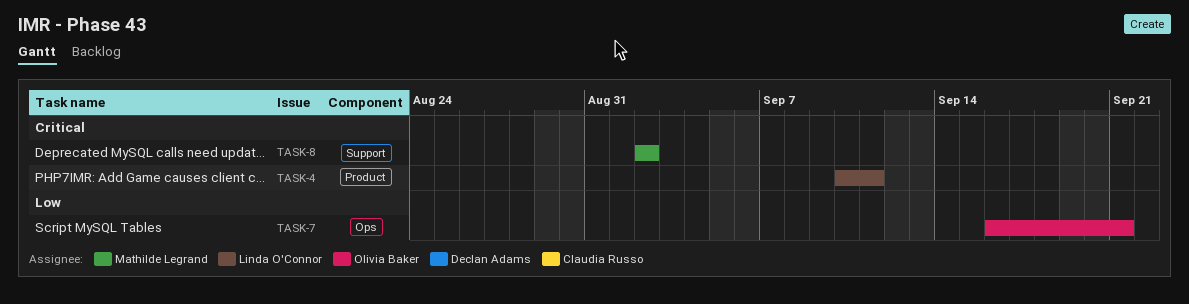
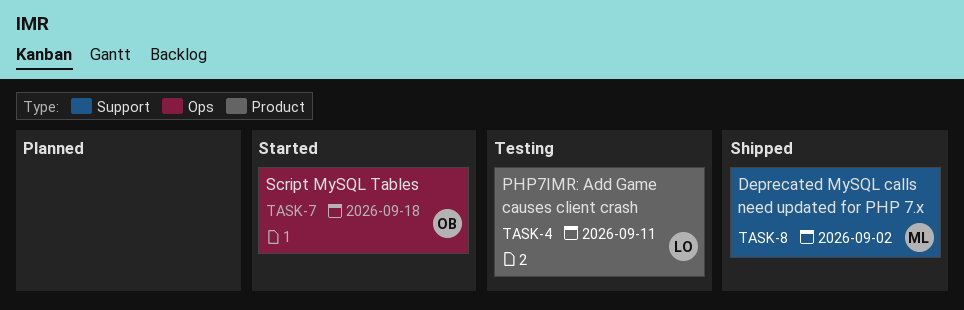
TASK-7, due: Sep 21 -> Sep 18

